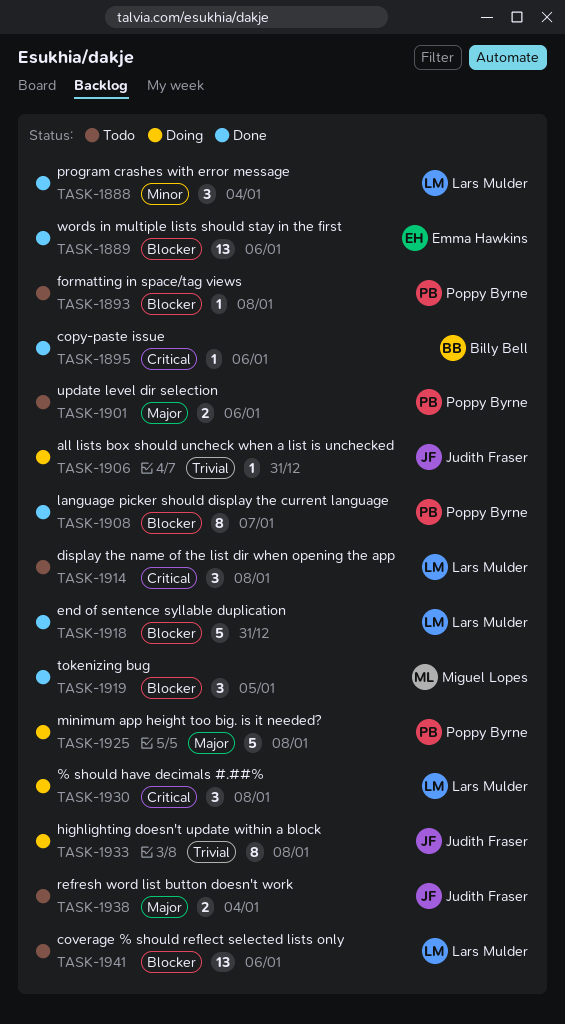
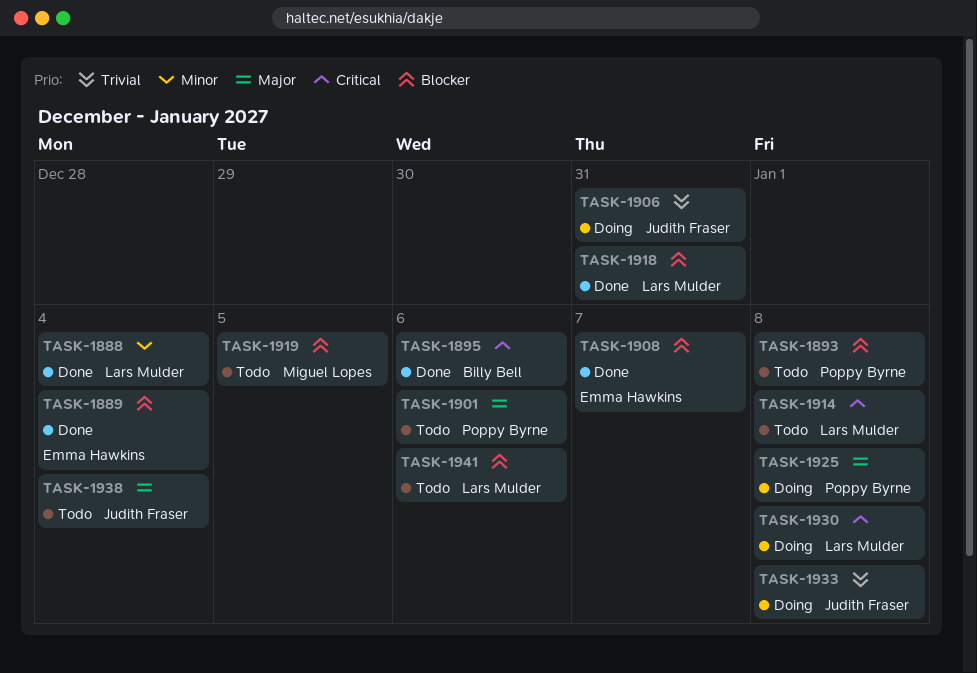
TASK-1889, due: Jan 6 -> Jan 4
TASK-1908, owner: Poppy Byrne -> Emma Hawkins
TASK-1919, status: Done -> Todo

